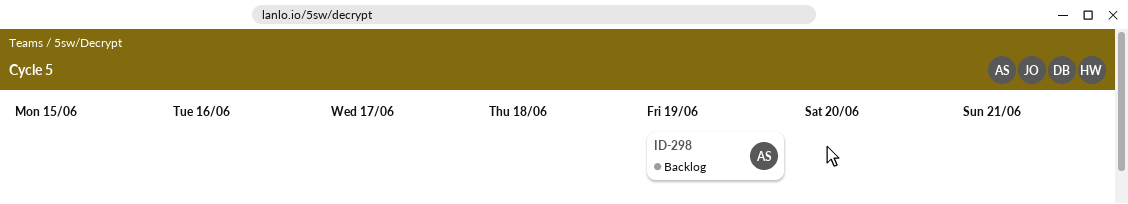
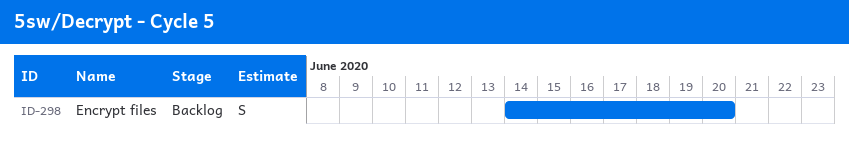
ID-298, due: Jun 19 -> Jun 20

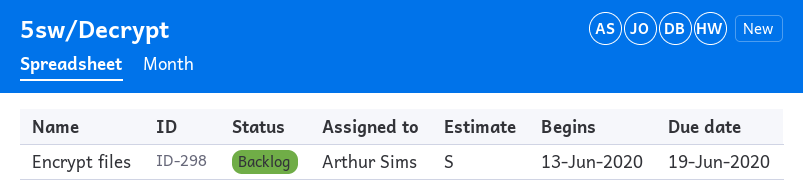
ID-298, start: Jun 14 -> Jun 13
ID-298, due: Jun 20 -> Jun 19

